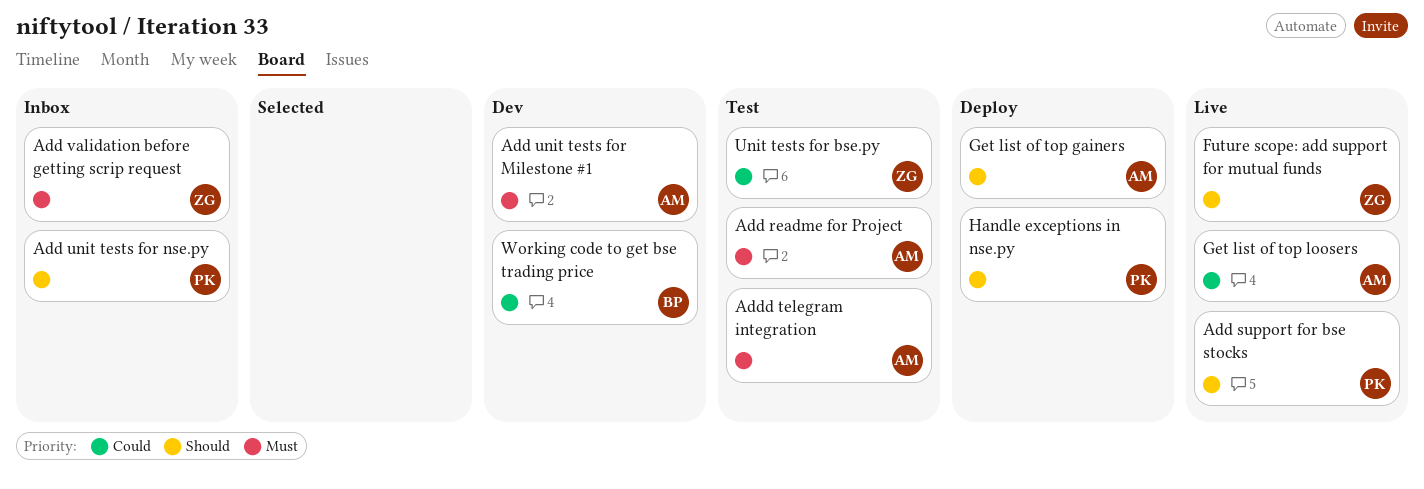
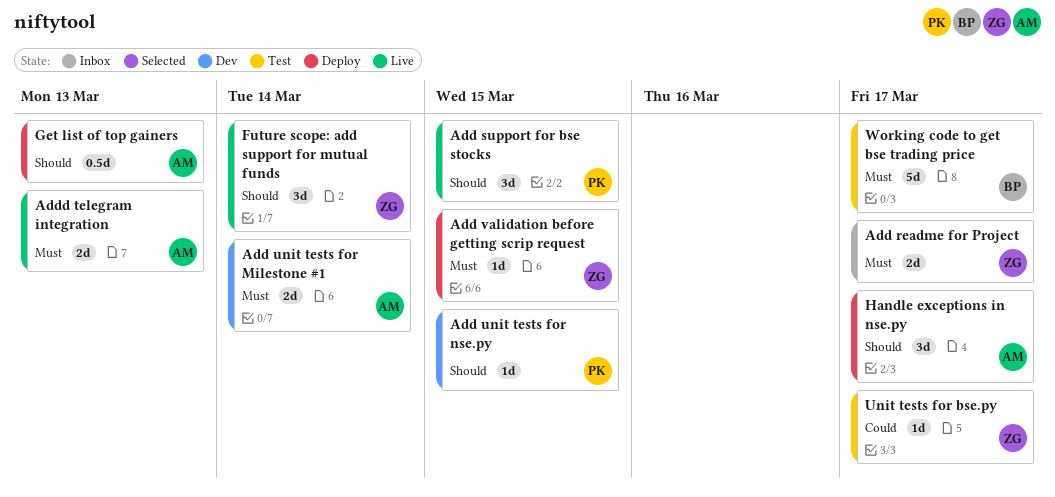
Add readme for Project, status: Test -> Inbox
Add readme for Project, owner: AM -> ZG
Add unit tests for nse.py, status: Inbox -> Dev
Add validation before getting scrip request, status: Inbox -> Deploy
Addd telegram integration, status: Test -> Live
Get list of top loosers: present -> none
Handle exceptions in nse.py, owner: PK -> AM
Working code to get bse trading price, status: Dev -> Test
Working code to get bse trading price, priority: Could -> Must

